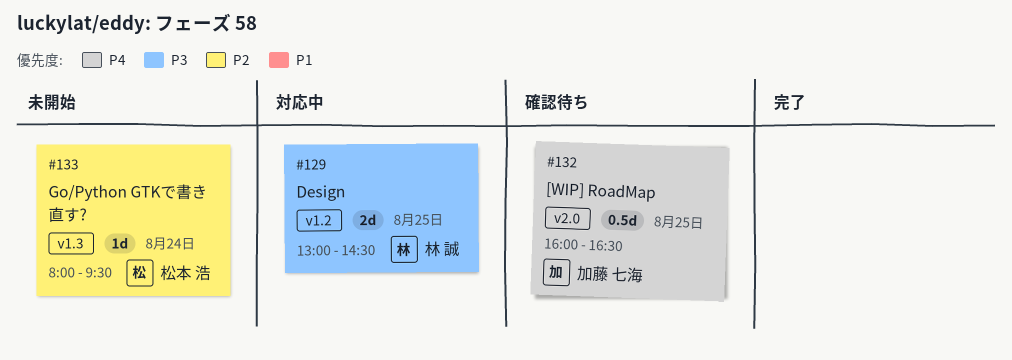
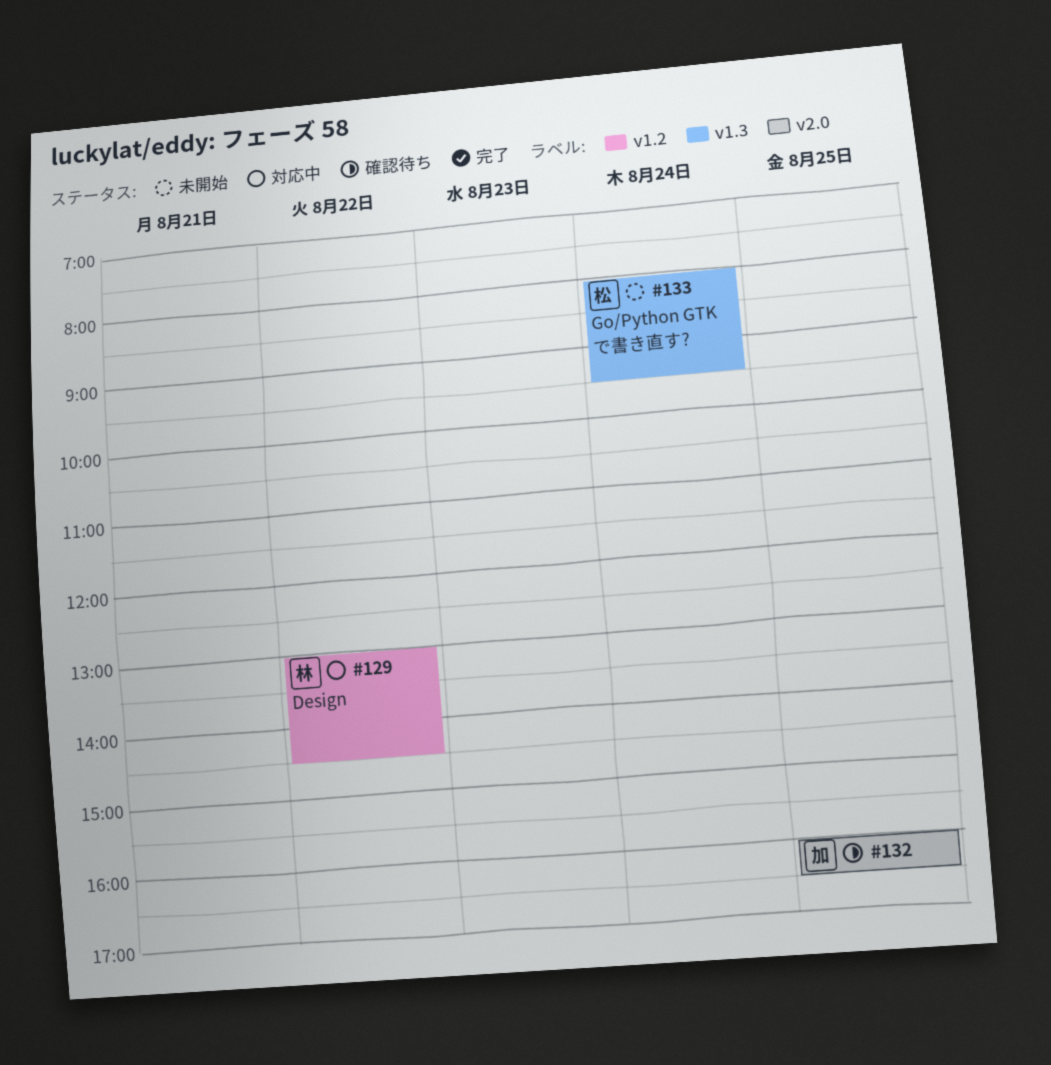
#129, day: Aug 25 -> Aug 22

